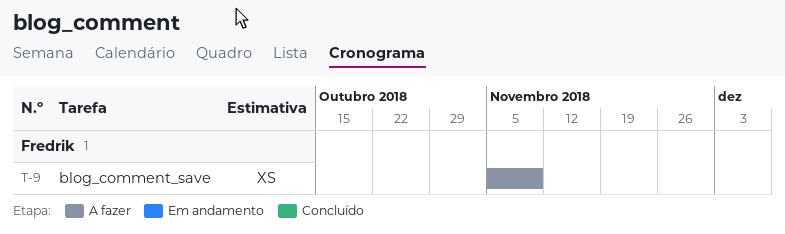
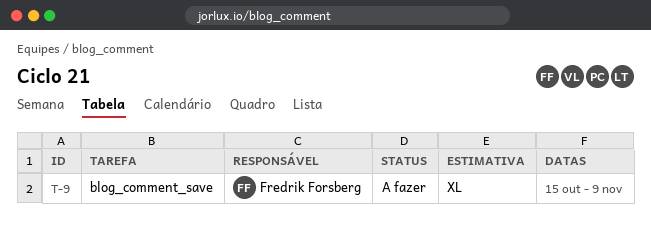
T-9, estimate: XS -> XL
T-9, start: Nov 5 -> Oct 15

